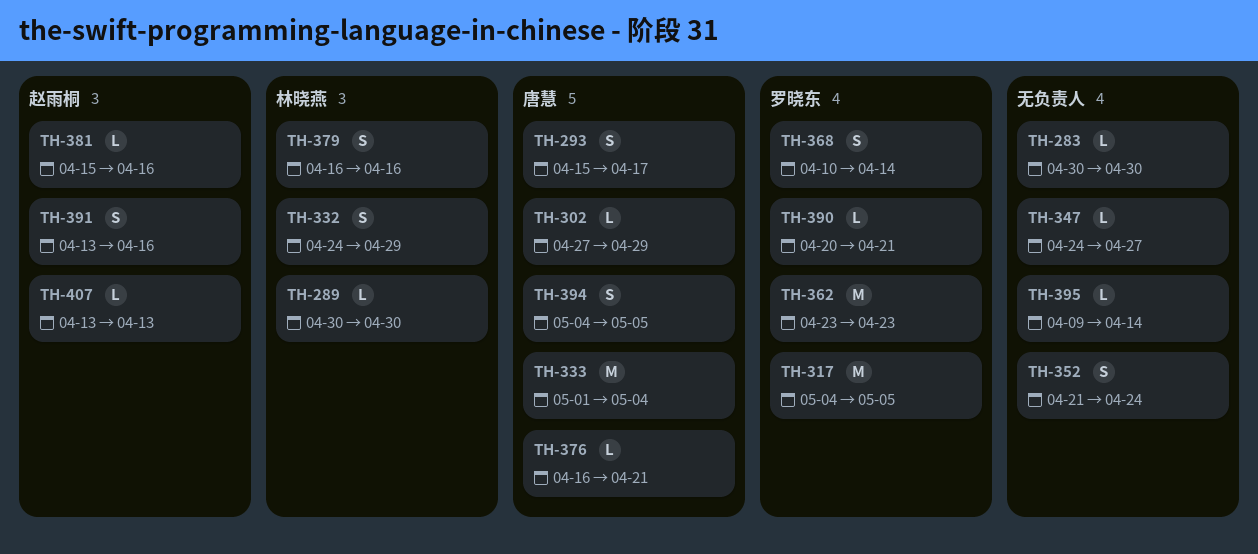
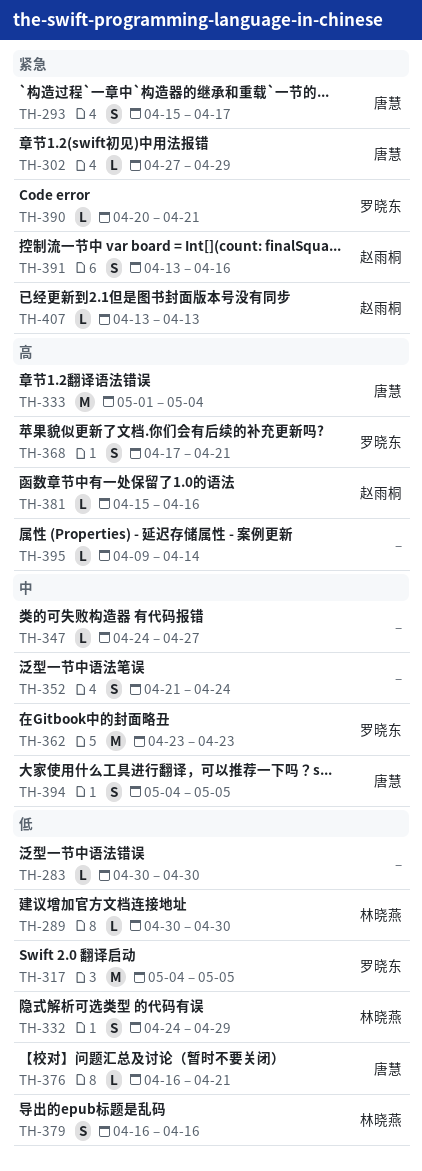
TH-368, start: Apr 10 -> Apr 17
TH-368, due: Apr 14 -> Apr 21

